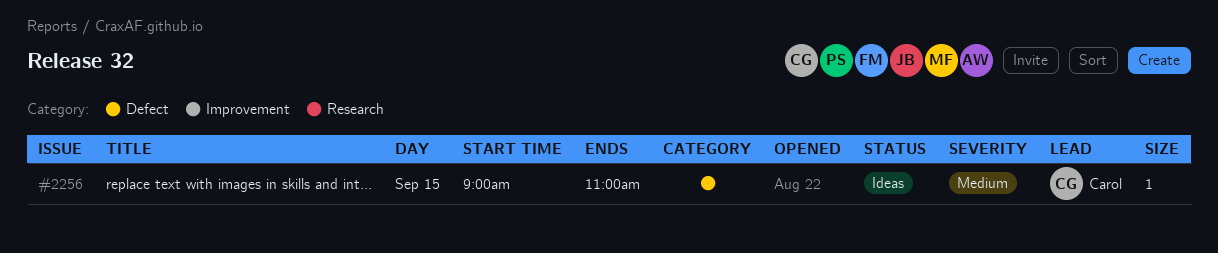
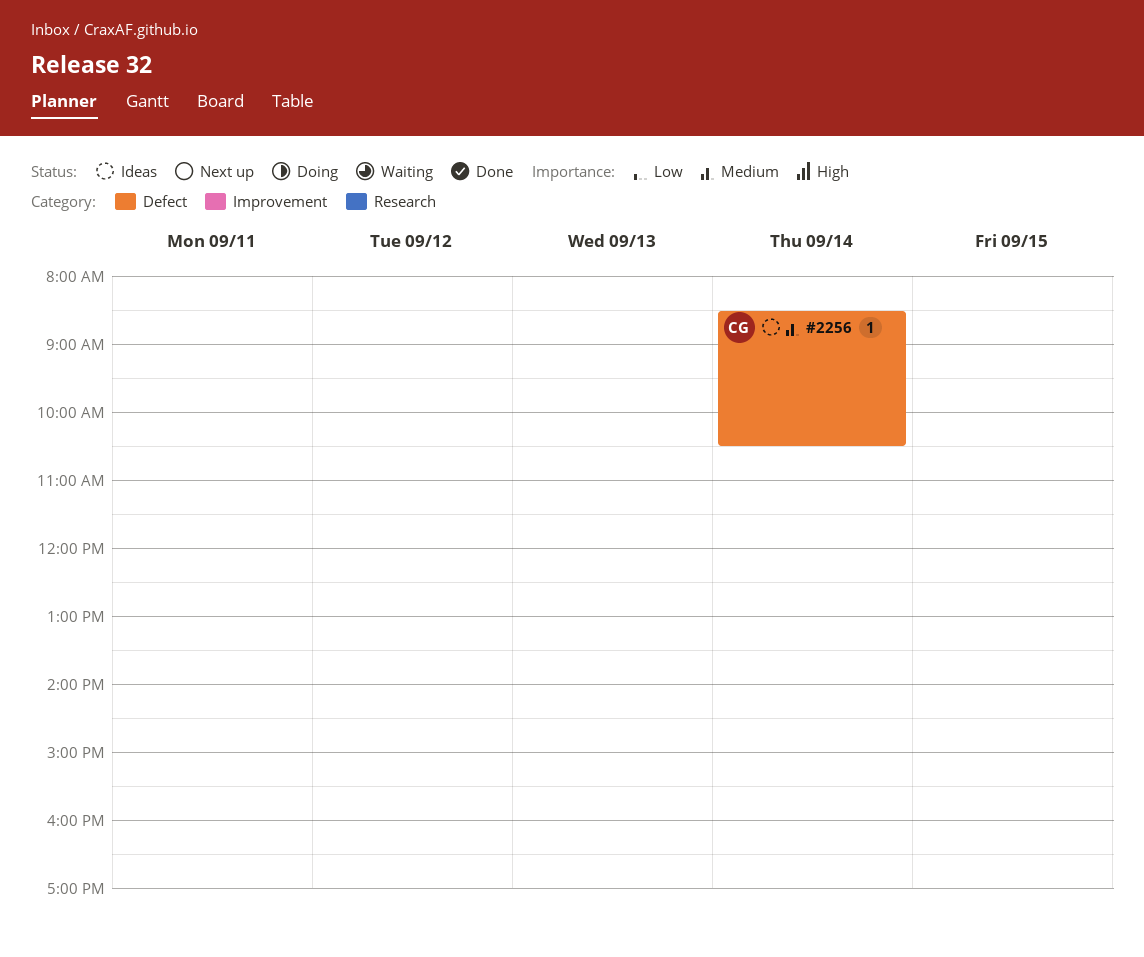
#2256, day: Sep 15 -> Sep 14
#2256, begins: 09:00 -> 08:30
#2256, ends: 11:00 -> 10:30

